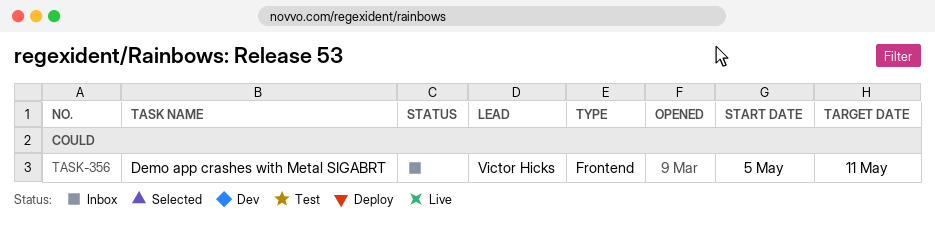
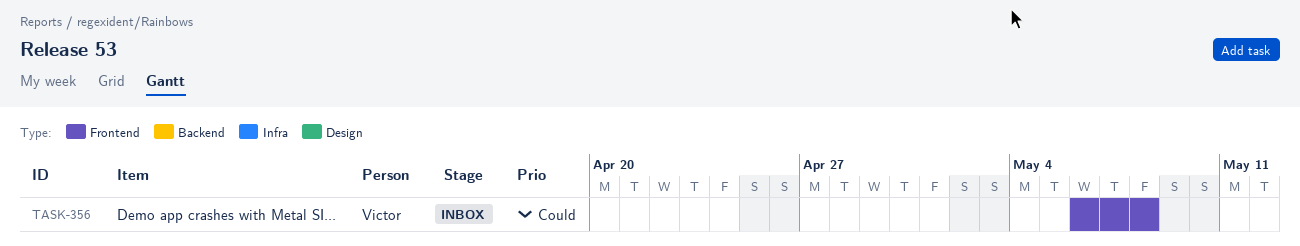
TASK-356, start: May 5 -> May 6
TASK-356, due: May 11 -> May 8

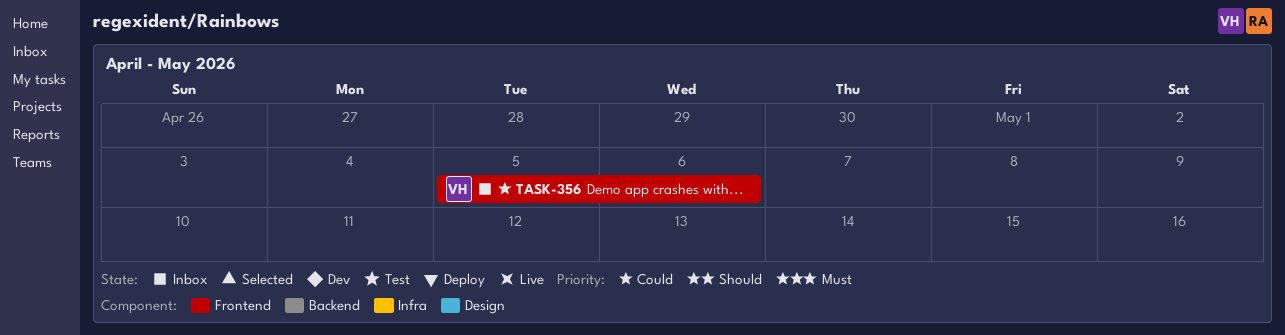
TASK-356, start: May 6 -> May 5
TASK-356, due: May 8 -> May 6

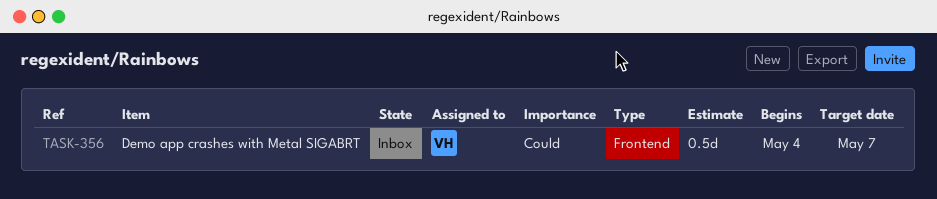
TASK-356, start: May 5 -> May 4
TASK-356, due: May 6 -> May 7

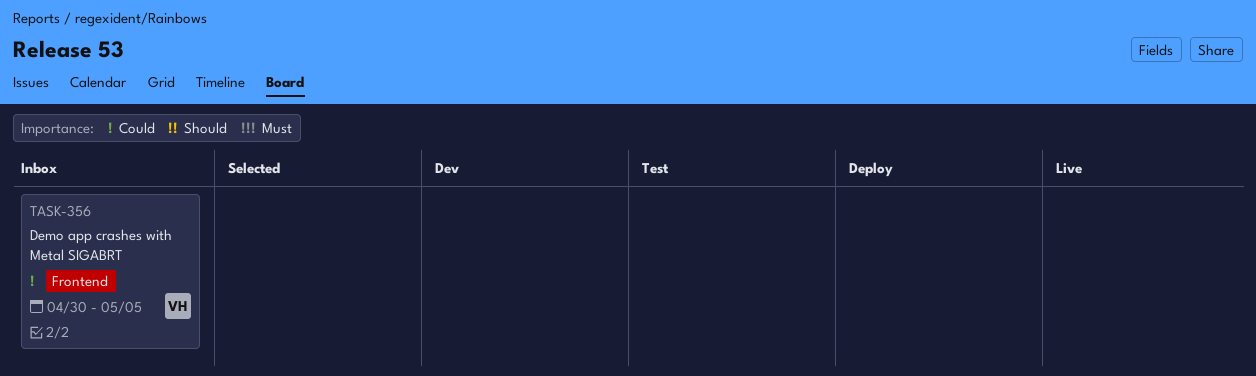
TASK-356, start: May 4 -> Apr 30
TASK-356, due: May 7 -> May 5

